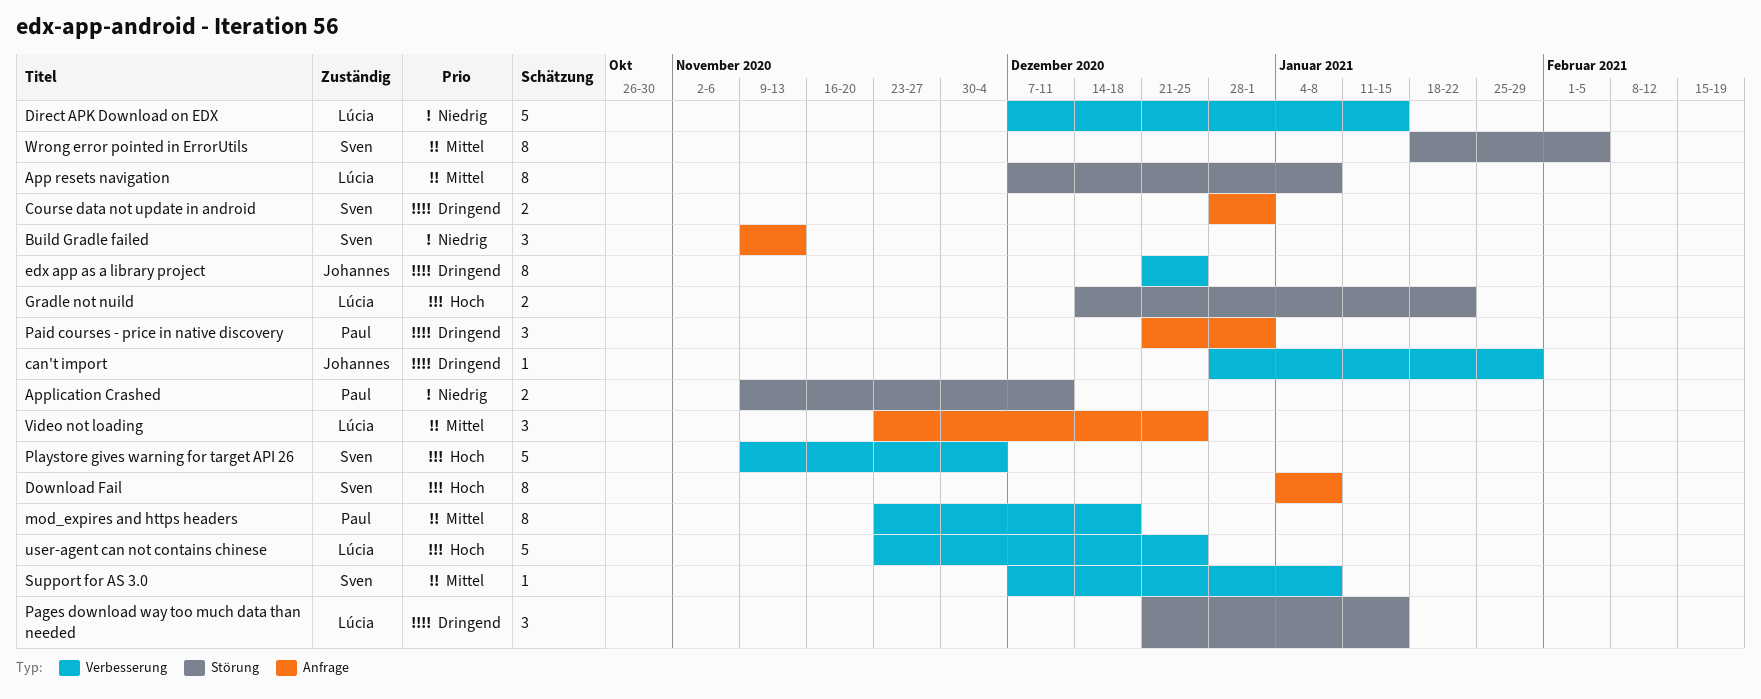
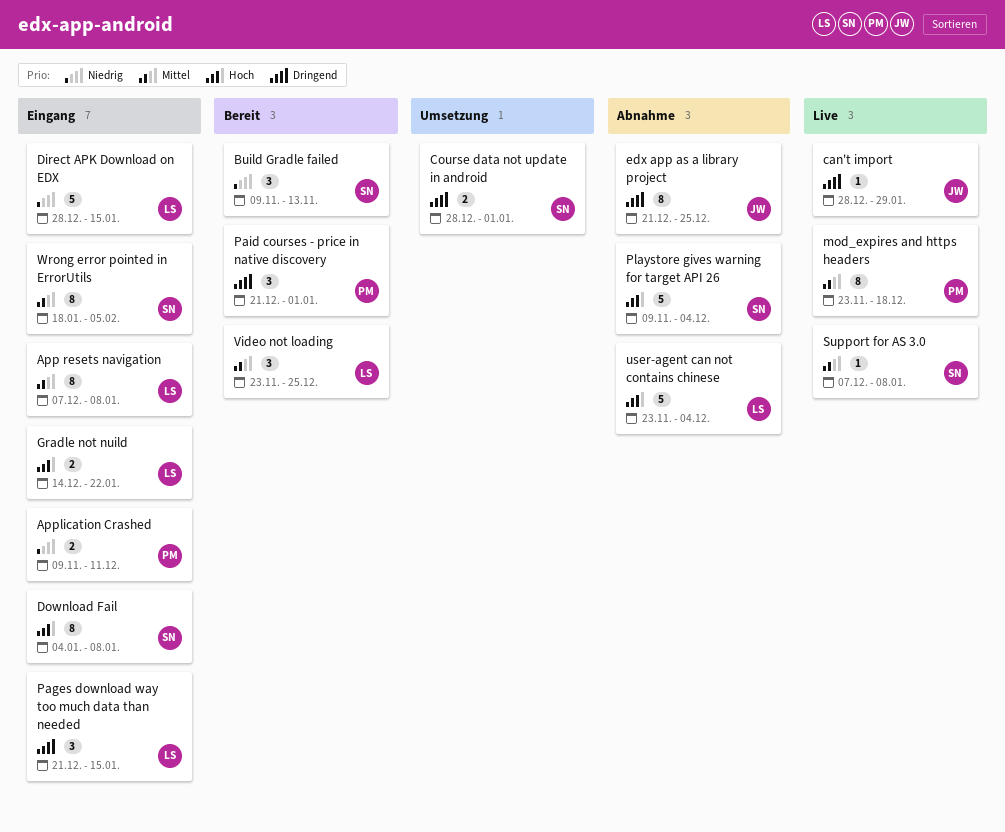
Direct APK Download on EDX, start: Dec 7 -> Dec 28
user-agent can not contains chinese, due: Dec 25 -> Dec 4

